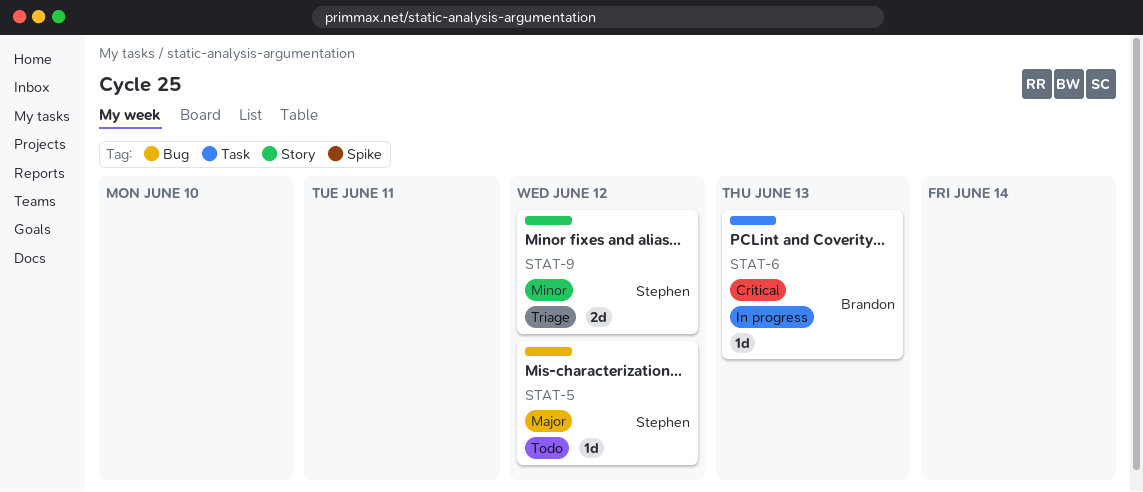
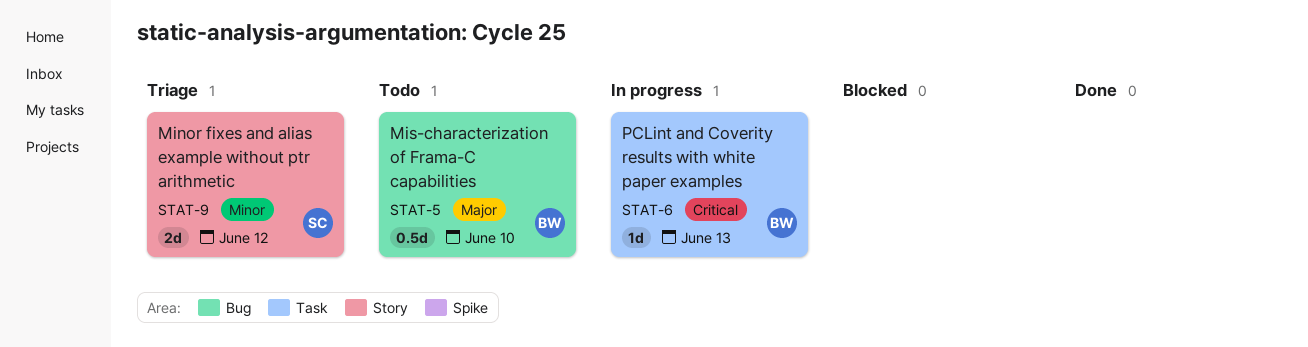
STAT-5, owner: Stephen -> Brandon
STAT-5, estimate: 1d -> 0.5d
STAT-5, due: Jun 12 -> Jun 10

